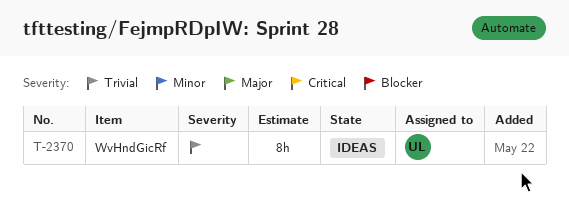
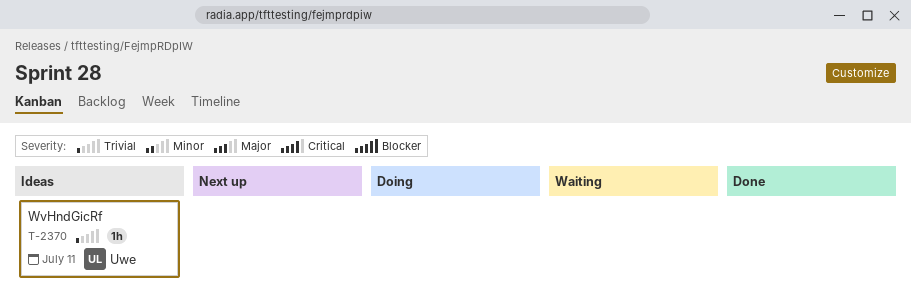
T-2370, estimate: 8h -> 1h

